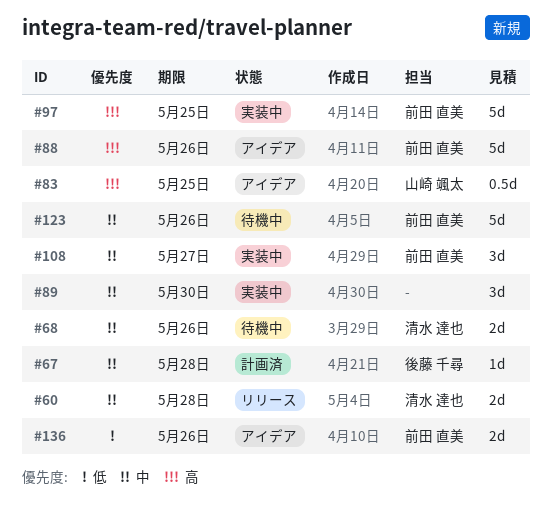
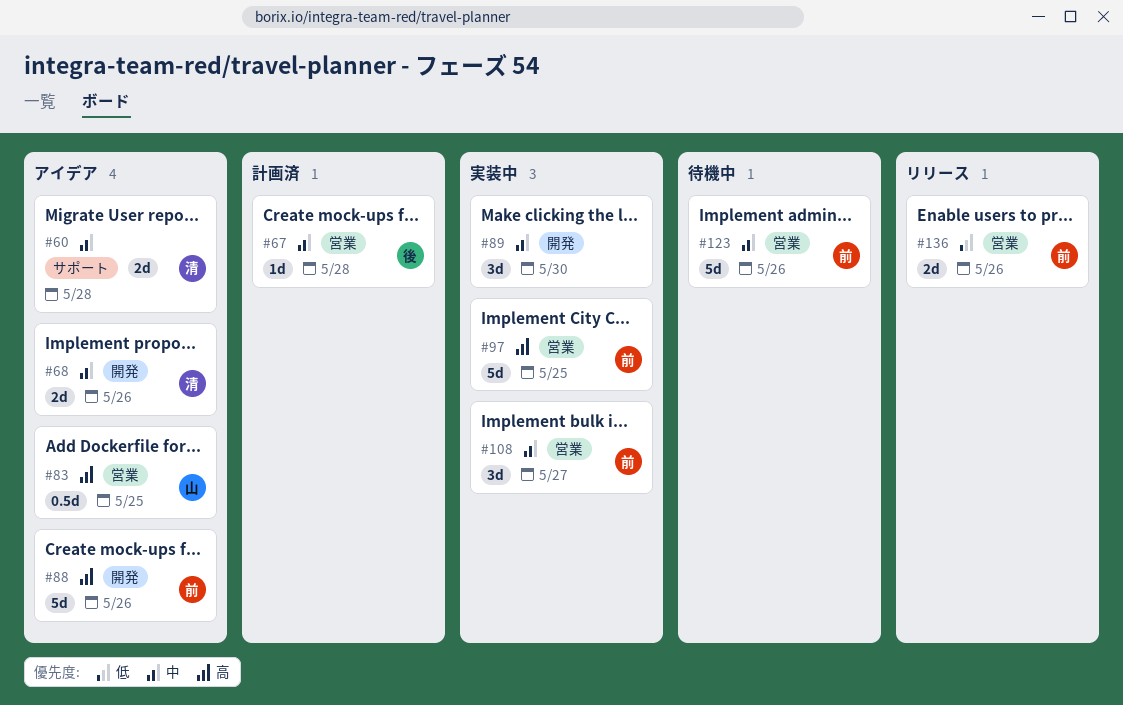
#60, status: リリース -> アイデア
#68, status: 待機中 -> アイデア
#136, status: アイデア -> リリース

